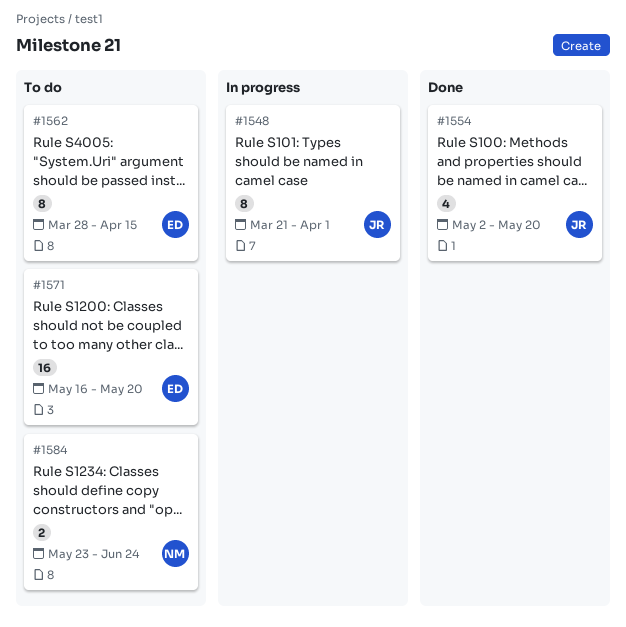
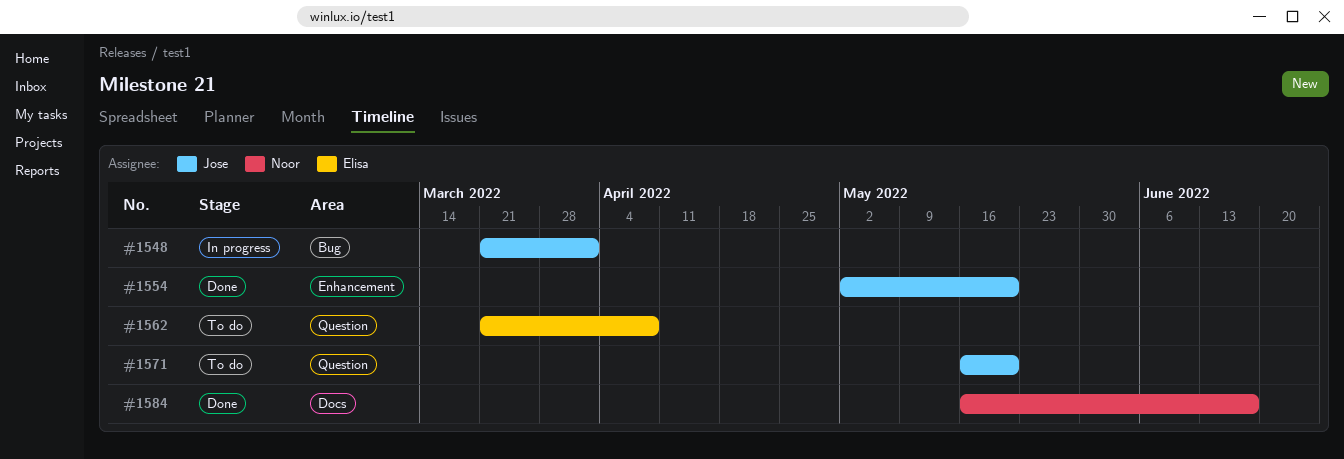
#1562, start: Mar 28 -> Mar 21
#1562, due: Apr 15 -> Apr 8
#1571, owner: Elisa -> Jose
#1584, status: To do -> Done
#1584, start: May 23 -> May 16
#1584, due: Jun 24 -> Jun 17

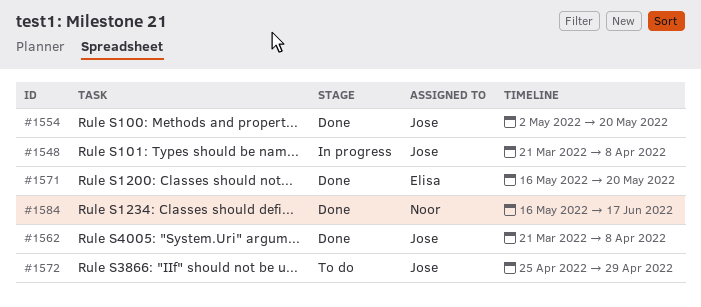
#1548, due: Apr 1 -> Apr 8
#1562, status: To do -> Done
#1562, owner: Elisa -> Jose
#1571, status: To do -> Done
#1571, owner: Jose -> Elisa
#1572: none -> present

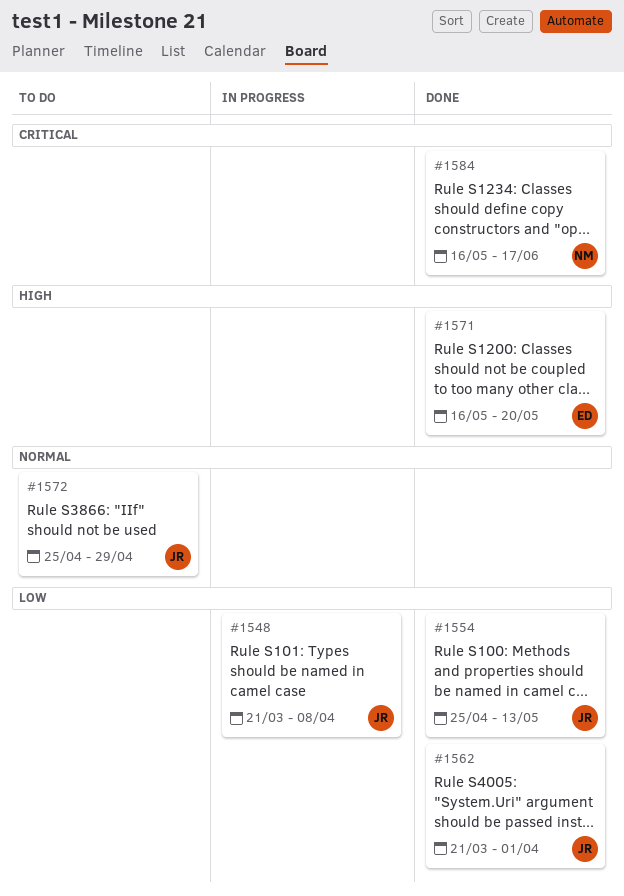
#1554, start: May 2 -> Apr 25
#1554, due: May 20 -> May 13
#1562, due: Apr 8 -> Apr 1

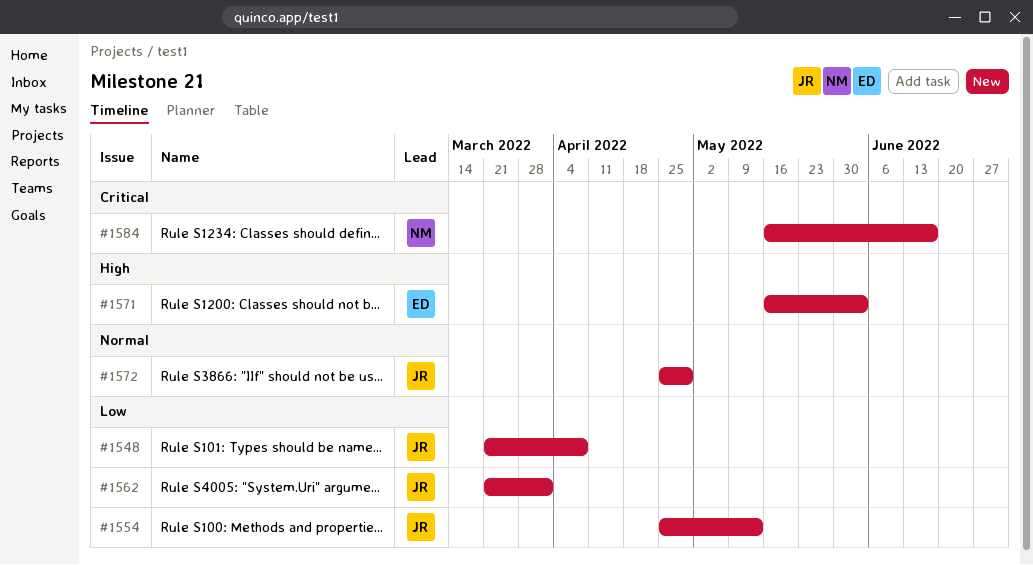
#1571, due: May 20 -> Jun 3

